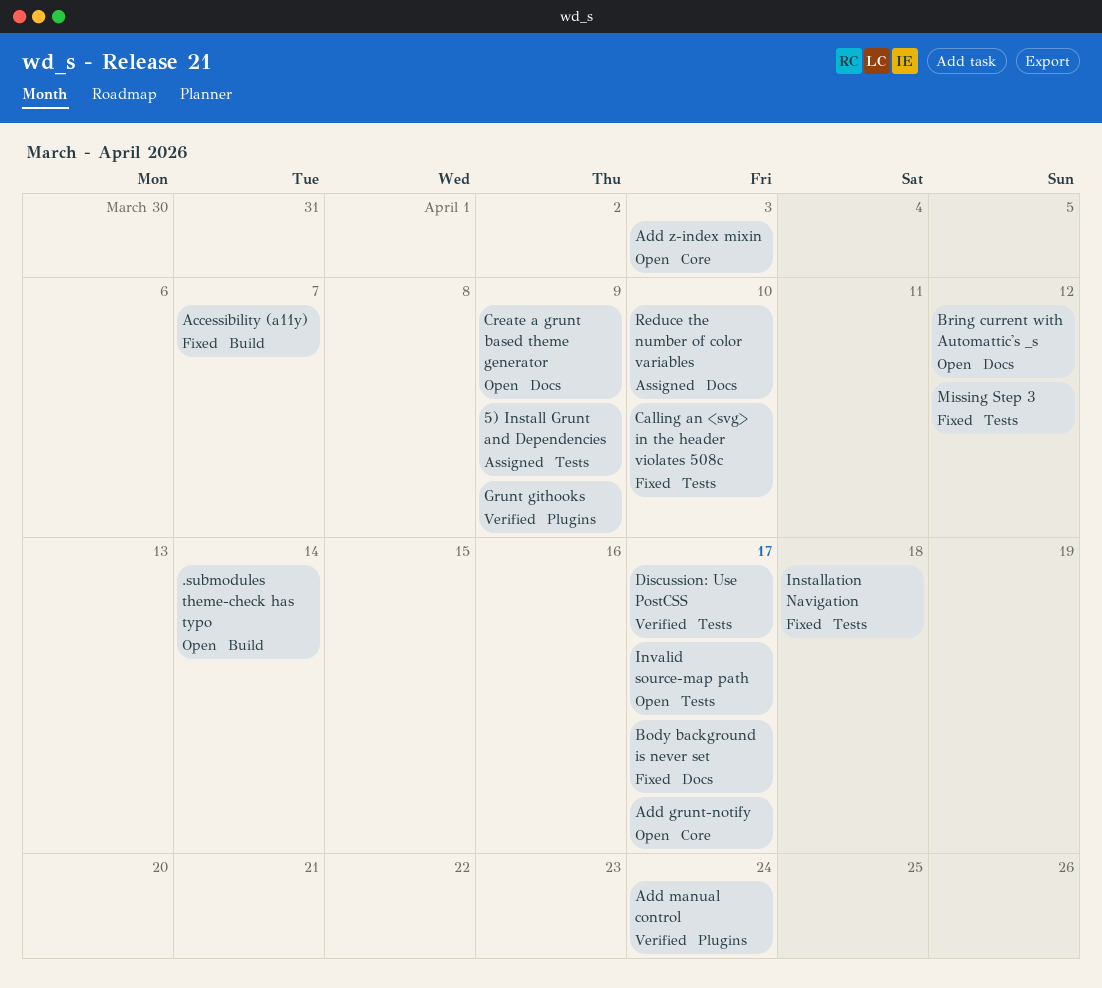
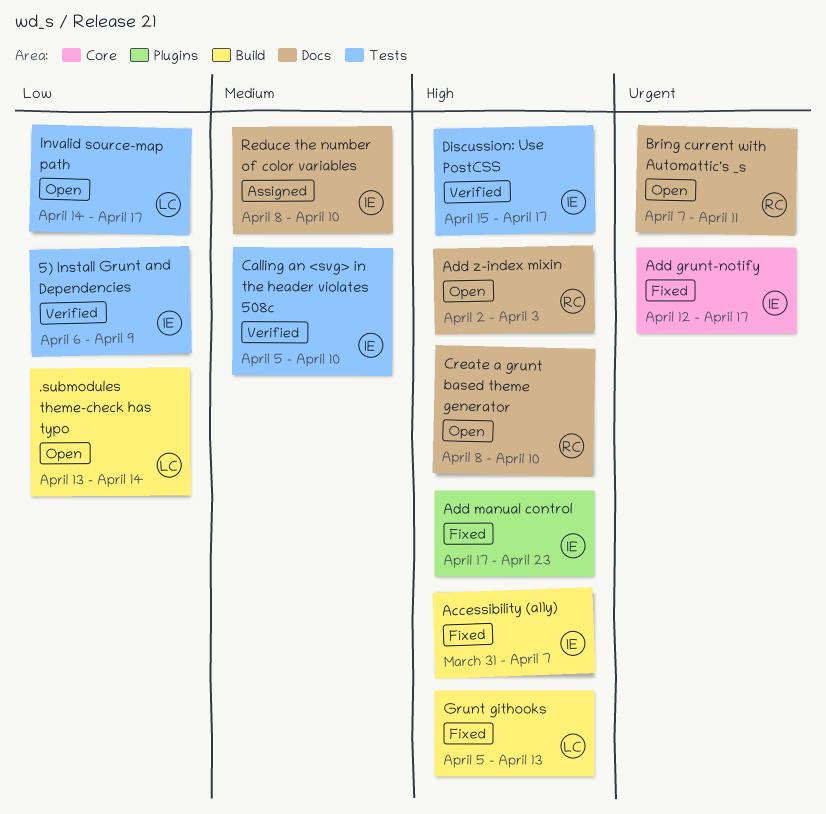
5) Install Grunt and Dependencies, status: Assigned -> Verified
Add grunt-notify, status: Open -> Fixed
Add manual control, status: Verified -> Fixed
Add manual control, due: Apr 24 -> Apr 23
Add z-index mixin, label: Core -> Docs
Body background is never set: present -> none
Bring current with Automattic's _s, due: Apr 12 -> Apr 11
Calling an <svg> in the header violates 508c, status: Fixed -> Verified
Create a grunt based theme generator, due: Apr 9 -> Apr 10
Grunt githooks, status: Verified -> Fixed
Grunt githooks, label: Plugins -> Build
Grunt githooks, due: Apr 9 -> Apr 13
Installation Navigation: present -> none
Missing Step 3: present -> none

